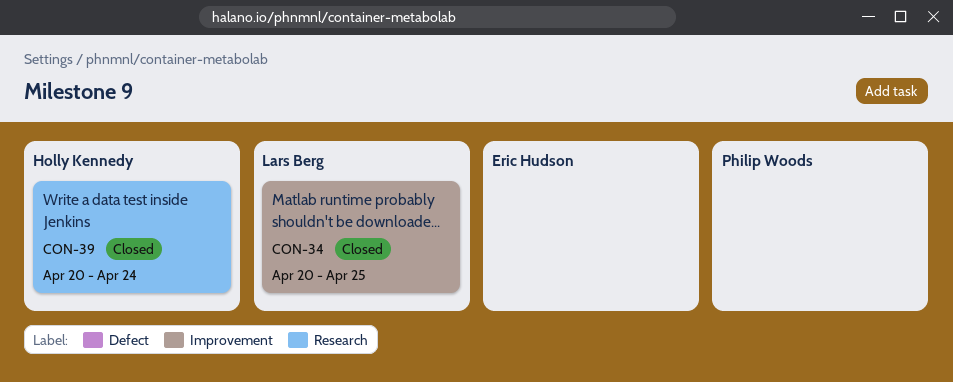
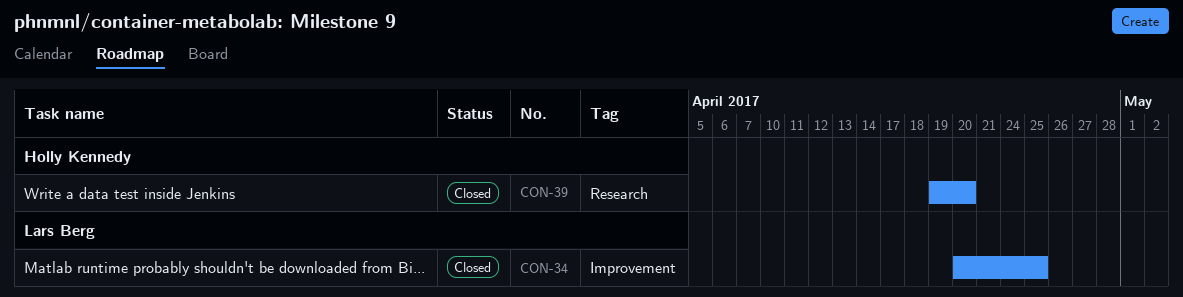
CON-39, start: Apr 20 -> Apr 19
CON-39, due: Apr 24 -> Apr 20

